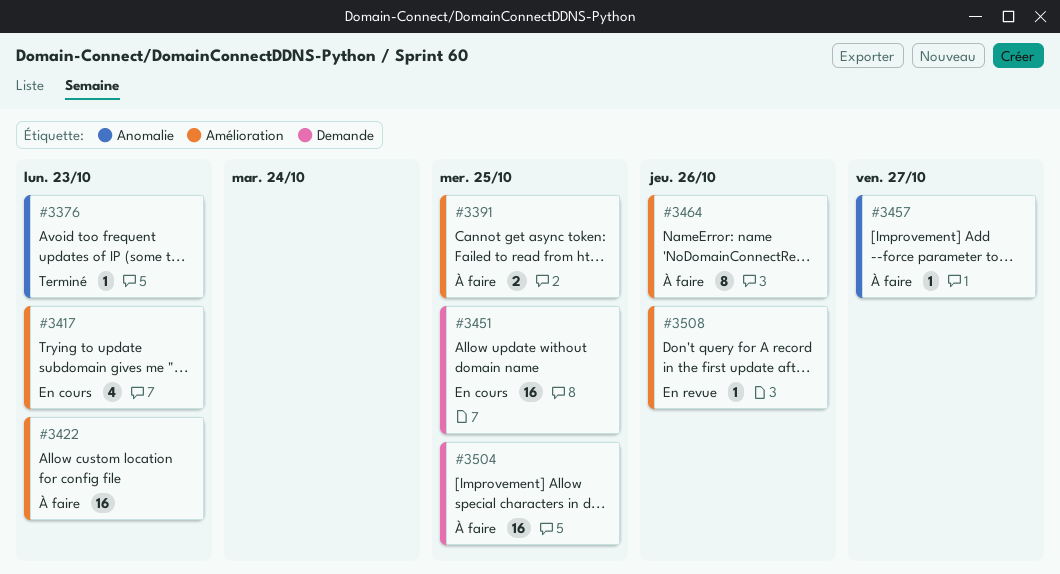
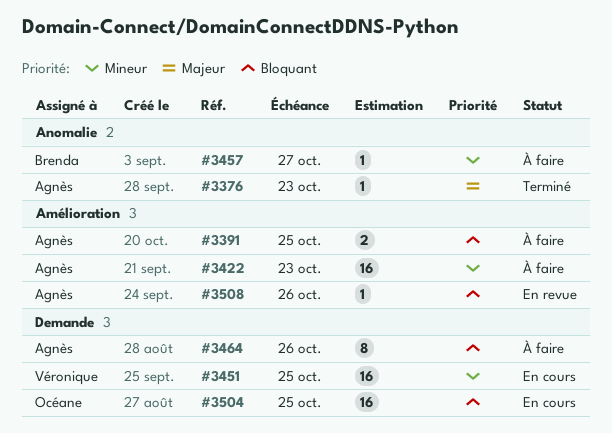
#3417: present -> none
#3464, label: Amélioration -> Demande
#3504, status: À faire -> En cours

